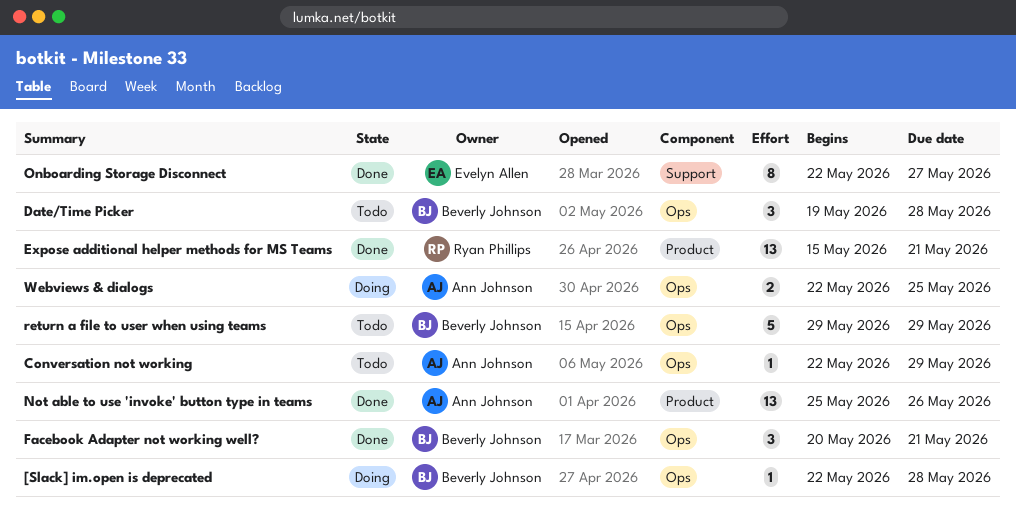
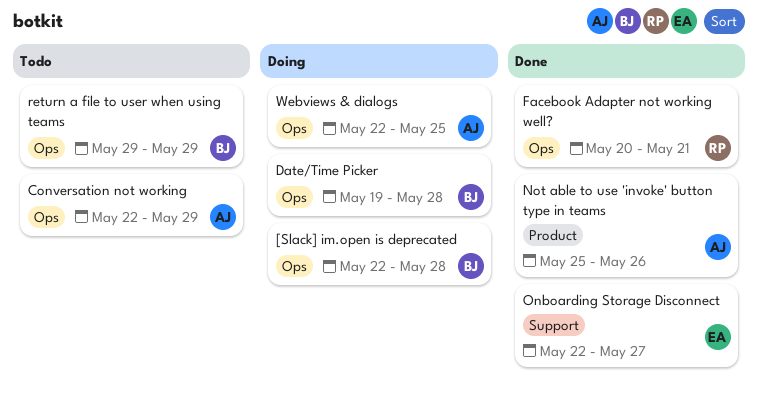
Date/Time Picker, status: Todo -> Doing
Expose additional helper methods for MS Teams: present -> none
Facebook Adapter not working well?, owner: Beverly Johnson -> Ryan Phillips

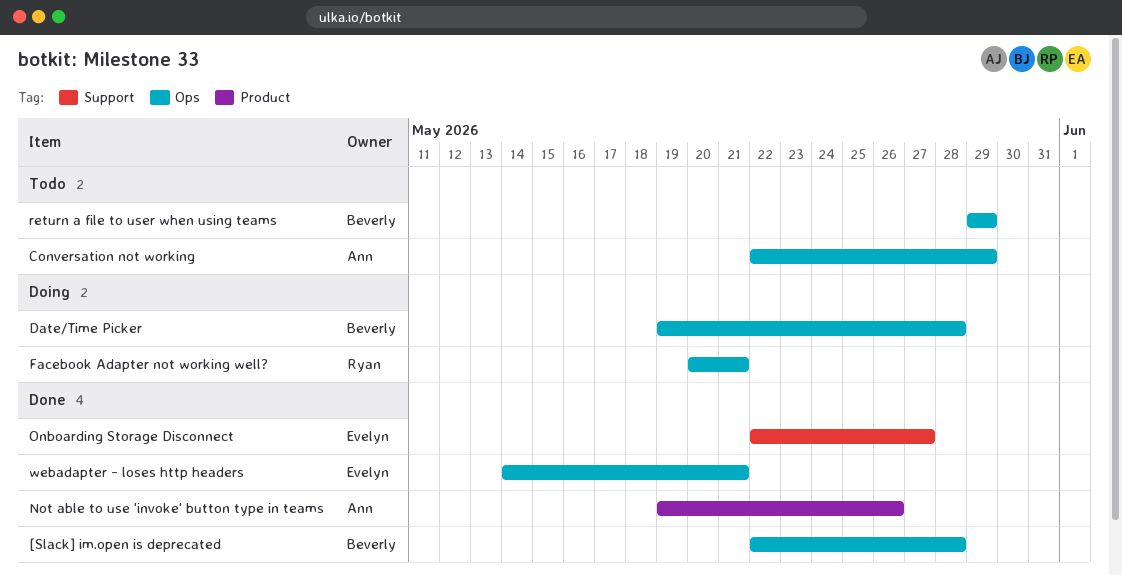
[Slack] im.open is deprecated, status: Doing -> Done
Facebook Adapter not working well?, status: Done -> Doing
Not able to use 'invoke' button type in teams, start: May 25 -> May 19
webadapter - loses http headers: none -> present
Webviews & dialogs: present -> none

